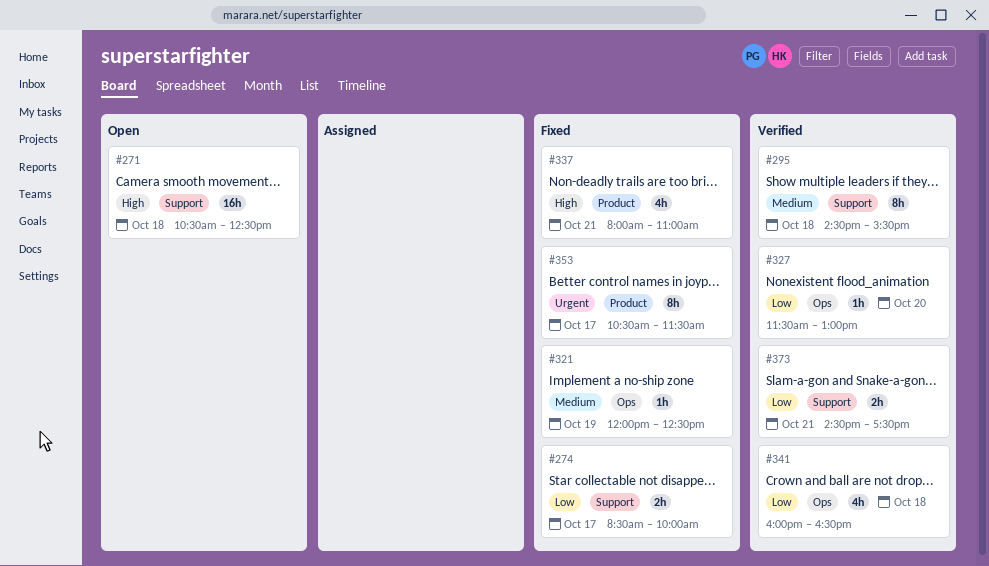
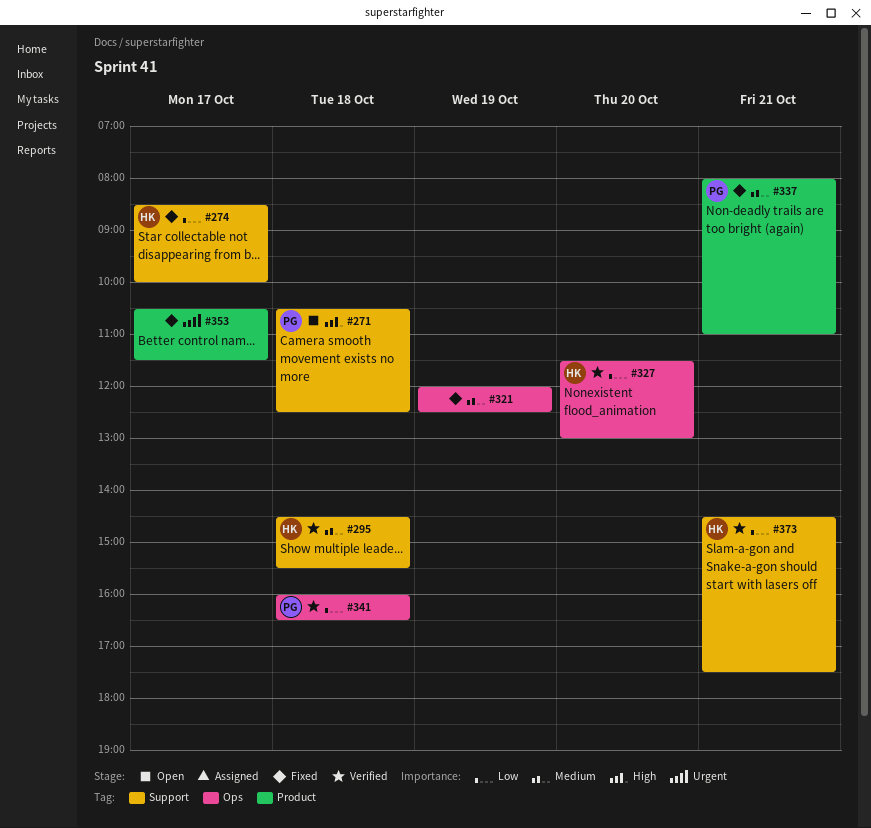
#337, priority: High -> Medium

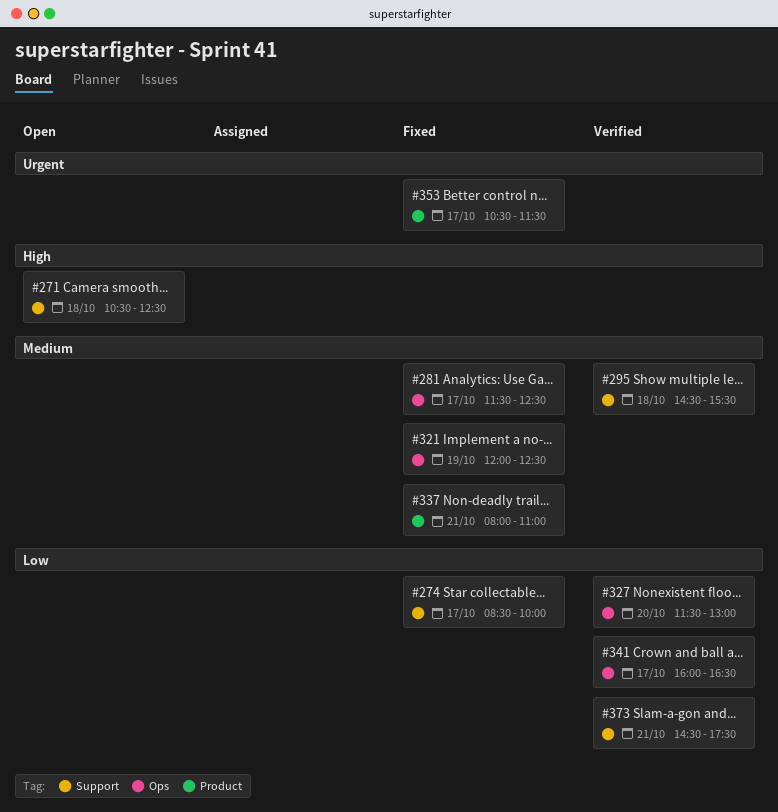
#281: none -> present
#341, day: Oct 18 -> Oct 17

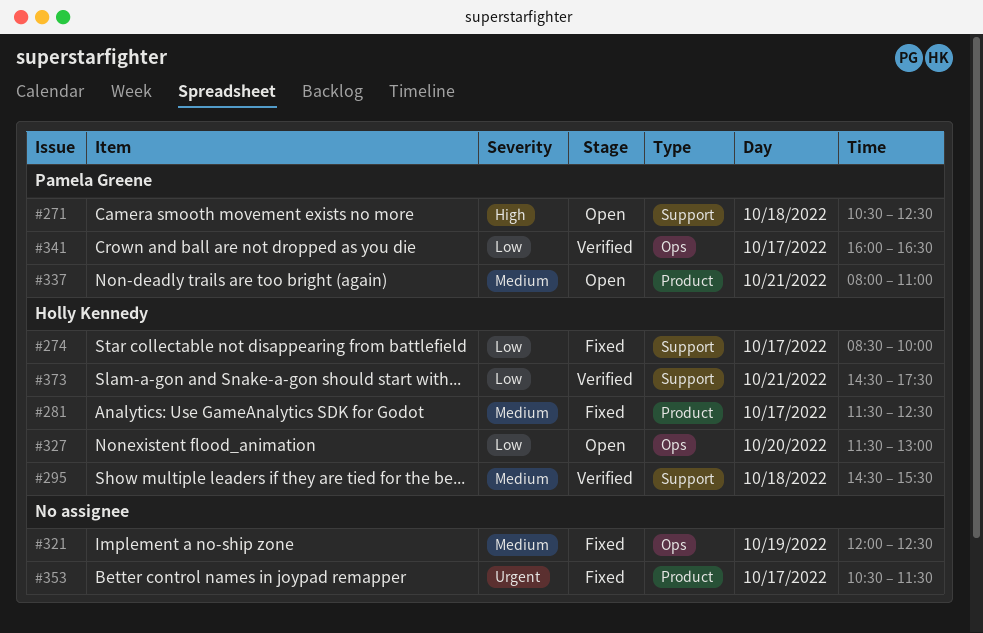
#281, label: Ops -> Product
#327, status: Verified -> Open
#337, status: Fixed -> Open

